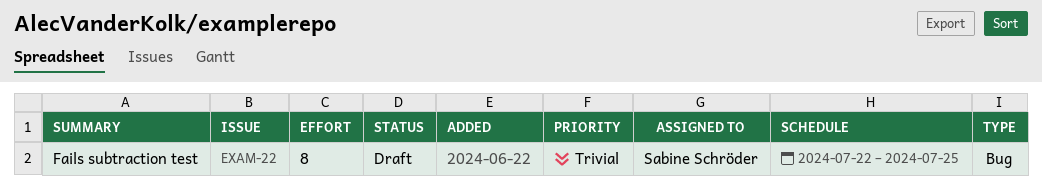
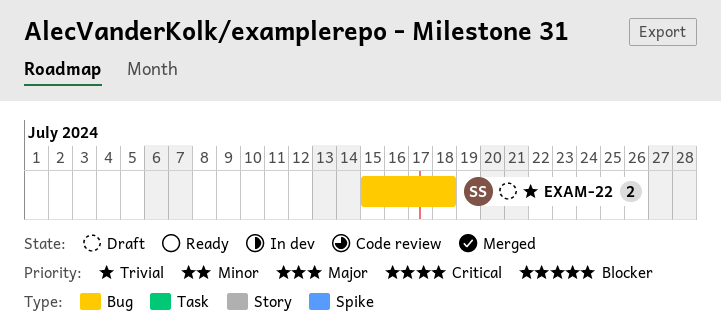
EXAM-22, estimate: 8 -> 2
EXAM-22, start: Jul 22 -> Jul 15
EXAM-22, due: Jul 25 -> Jul 18

